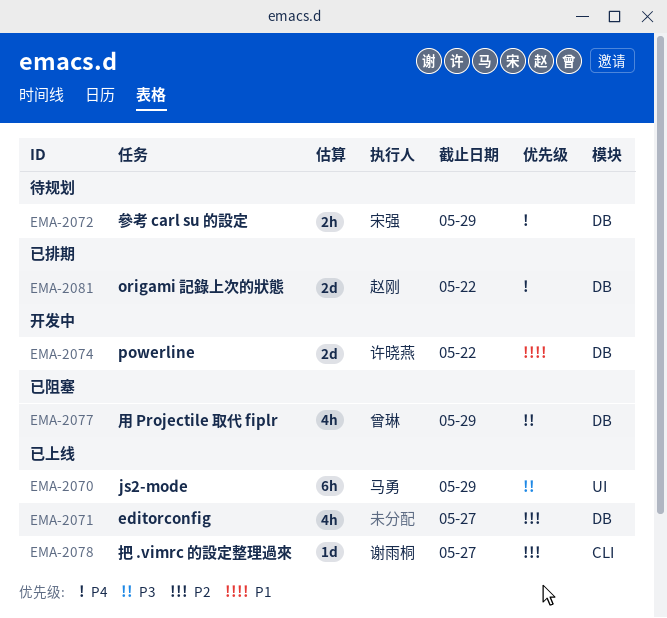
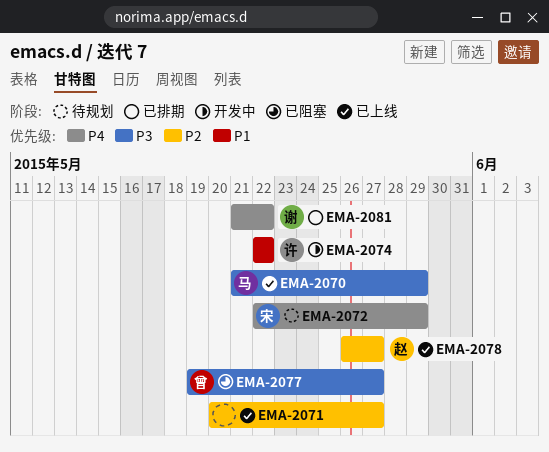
EMA-2077, due: May 29 -> May 27
EMA-2078, owner: 谢雨桐 -> 赵刚
EMA-2081, owner: 赵刚 -> 谢雨桐

